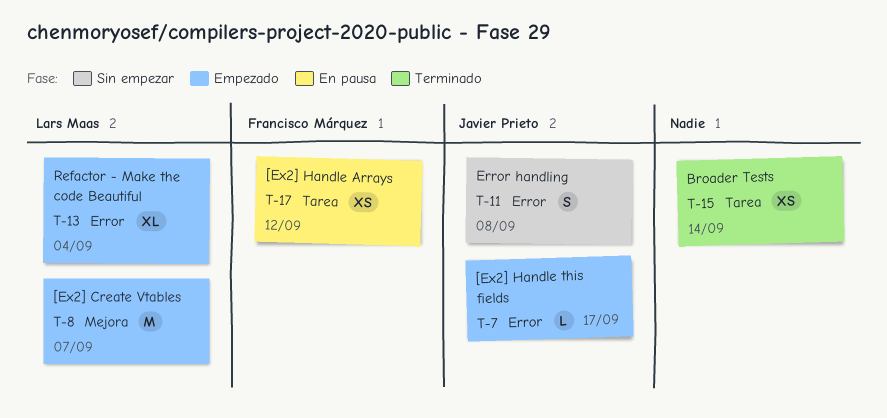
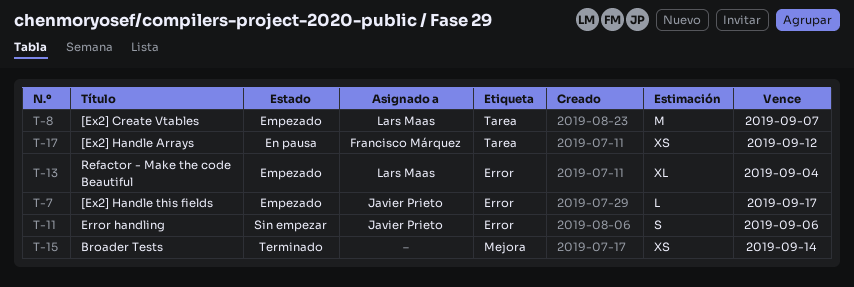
T-8, label: Mejora -> Tarea
T-11, due: Sep 8 -> Sep 6
T-15, label: Tarea -> Mejora

